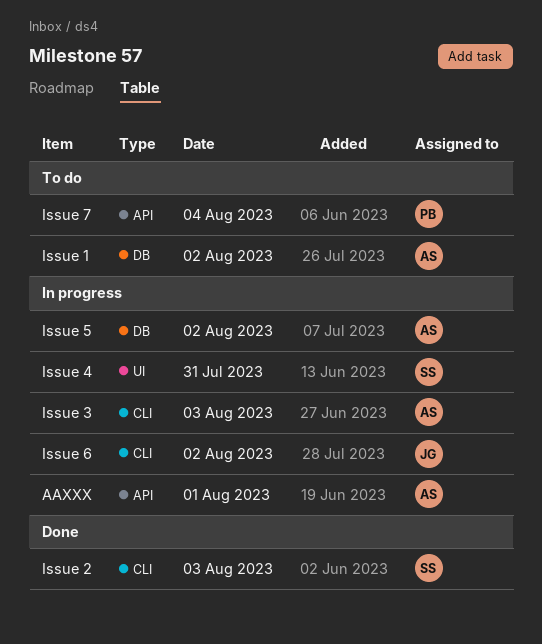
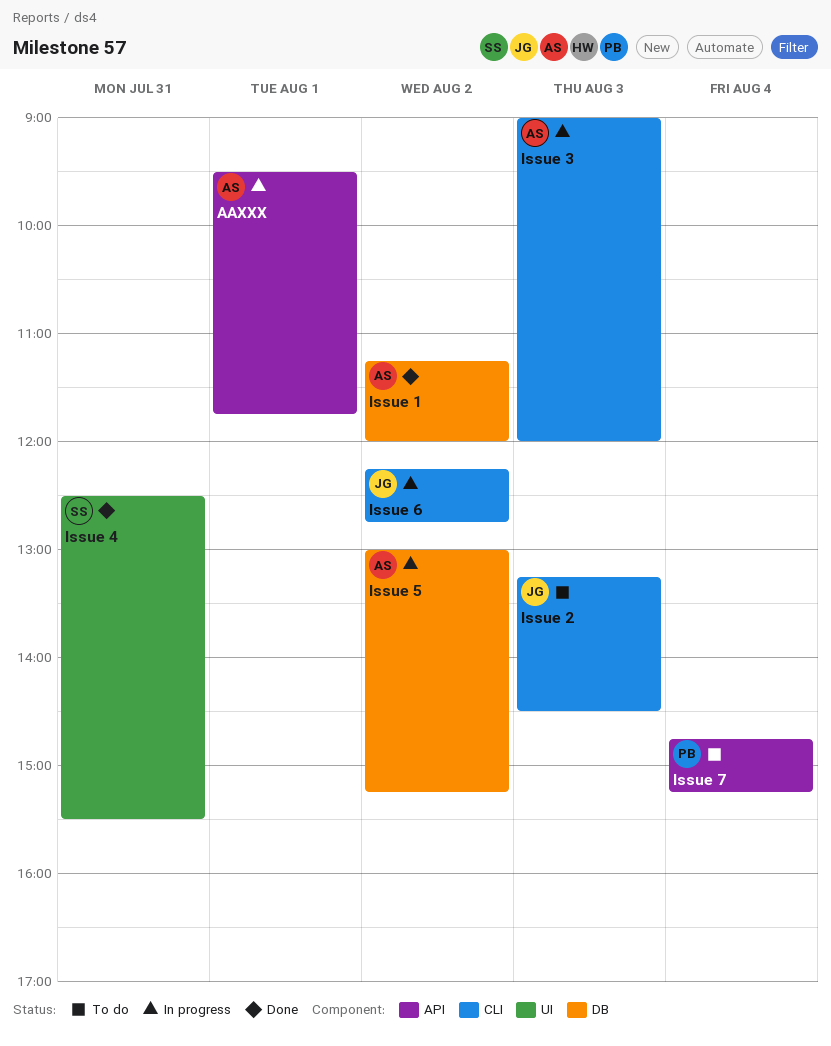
Issue 1, status: To do -> Done
Issue 2, status: Done -> To do
Issue 2, owner: SS -> JG
Issue 4, status: In progress -> Done

